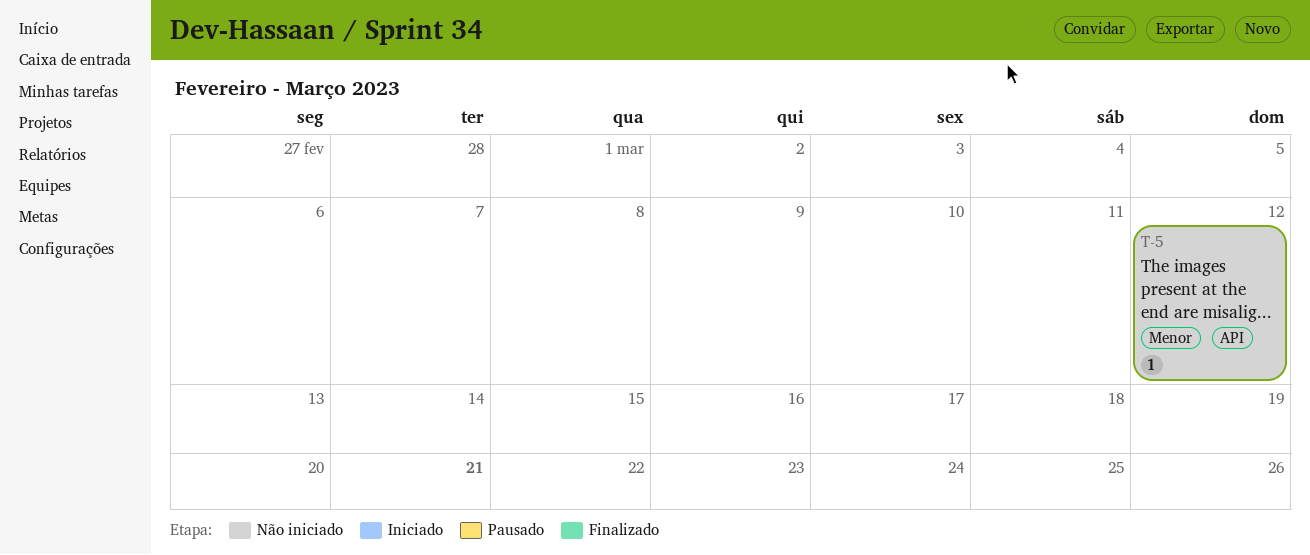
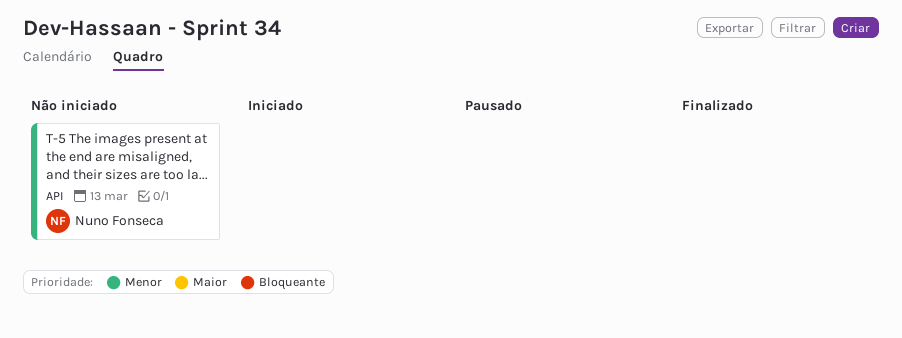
T-5, due: Mar 12 -> Mar 13

